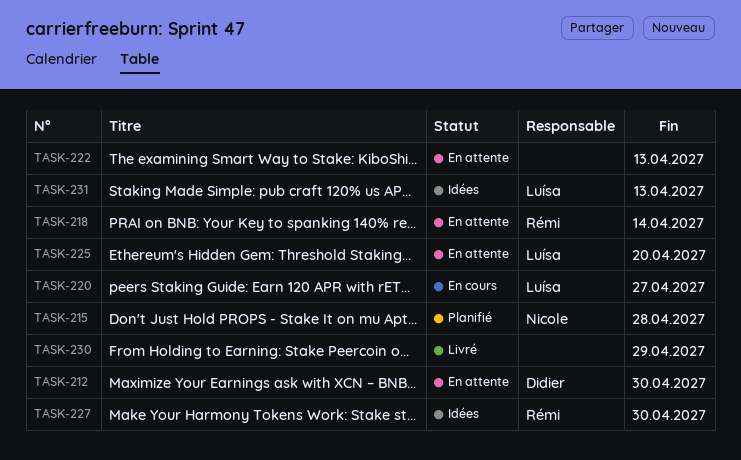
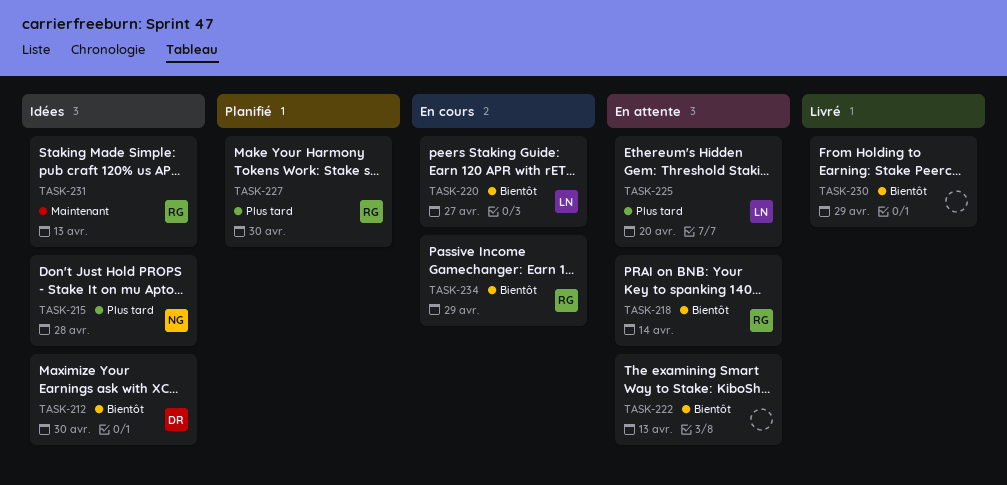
TASK-212, status: En attente -> Idées
TASK-215, status: Planifié -> Idées
TASK-227, status: Idées -> Planifié
TASK-231, owner: Luísa -> Rémi
TASK-234: none -> present

